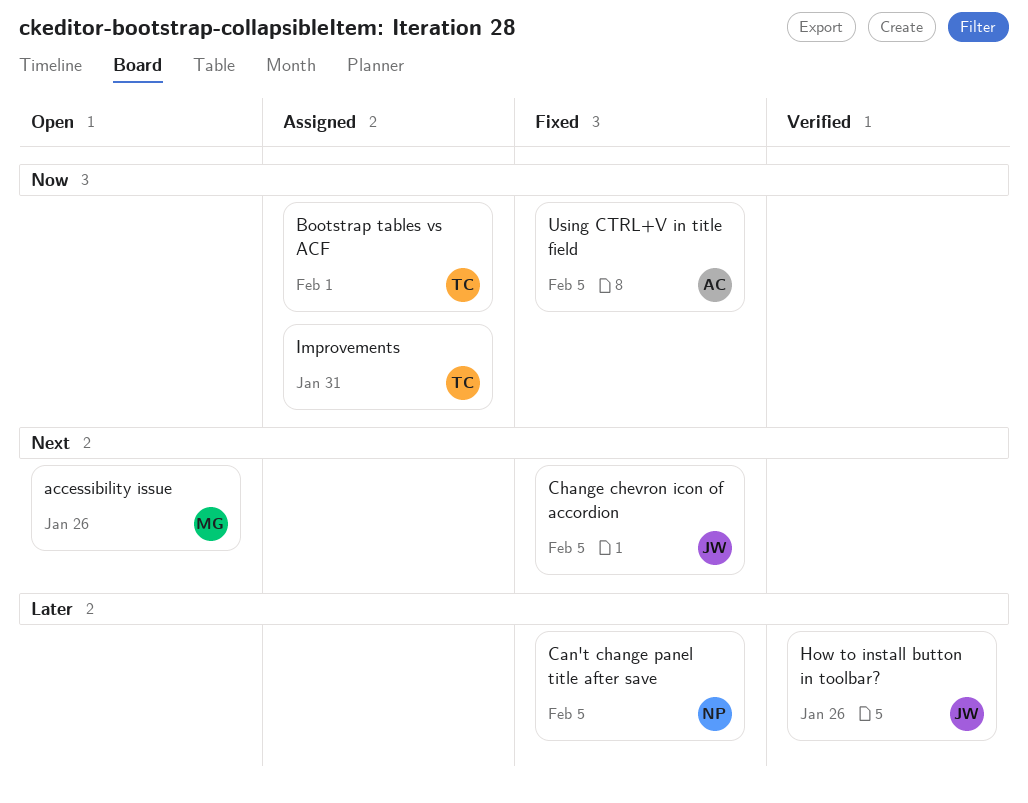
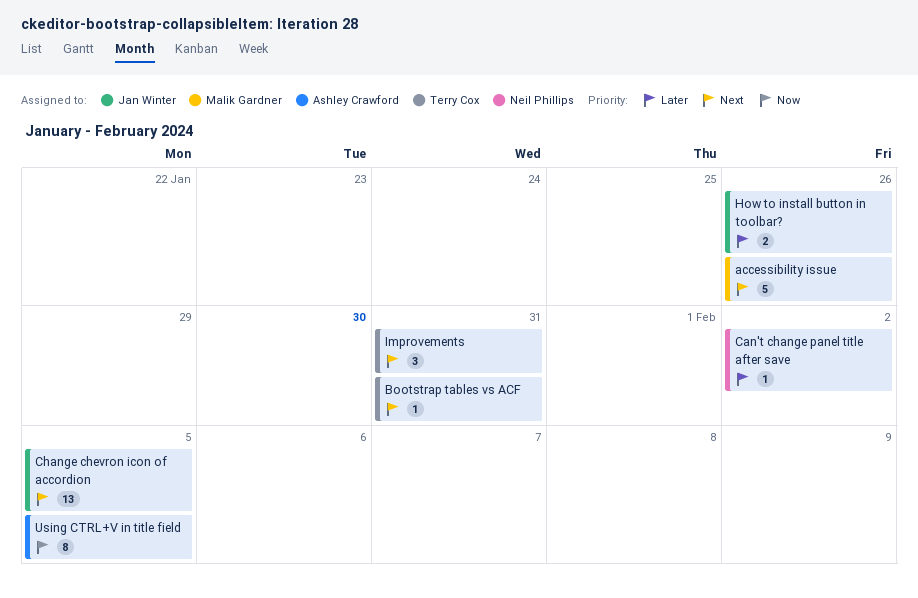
Bootstrap tables vs ACF, priority: Now -> Next
Bootstrap tables vs ACF, due: Feb 1 -> Jan 31
Can't change panel title after save, due: Feb 5 -> Feb 2
Improvements, priority: Now -> Next

